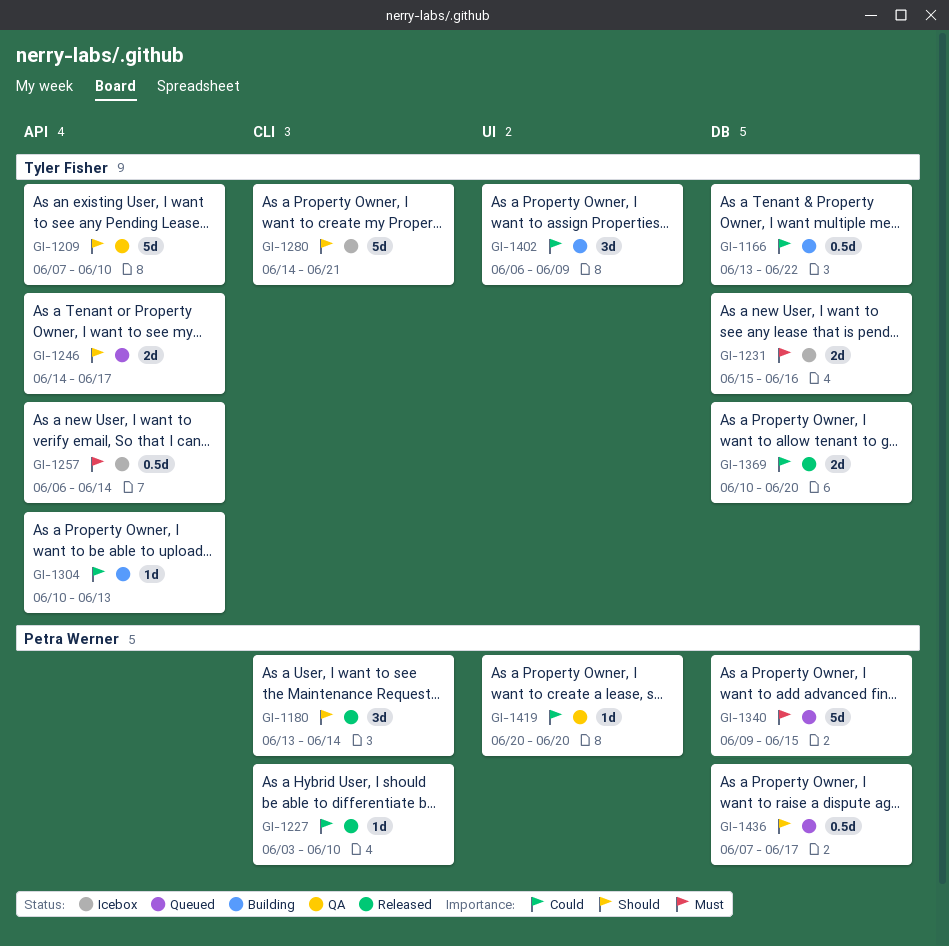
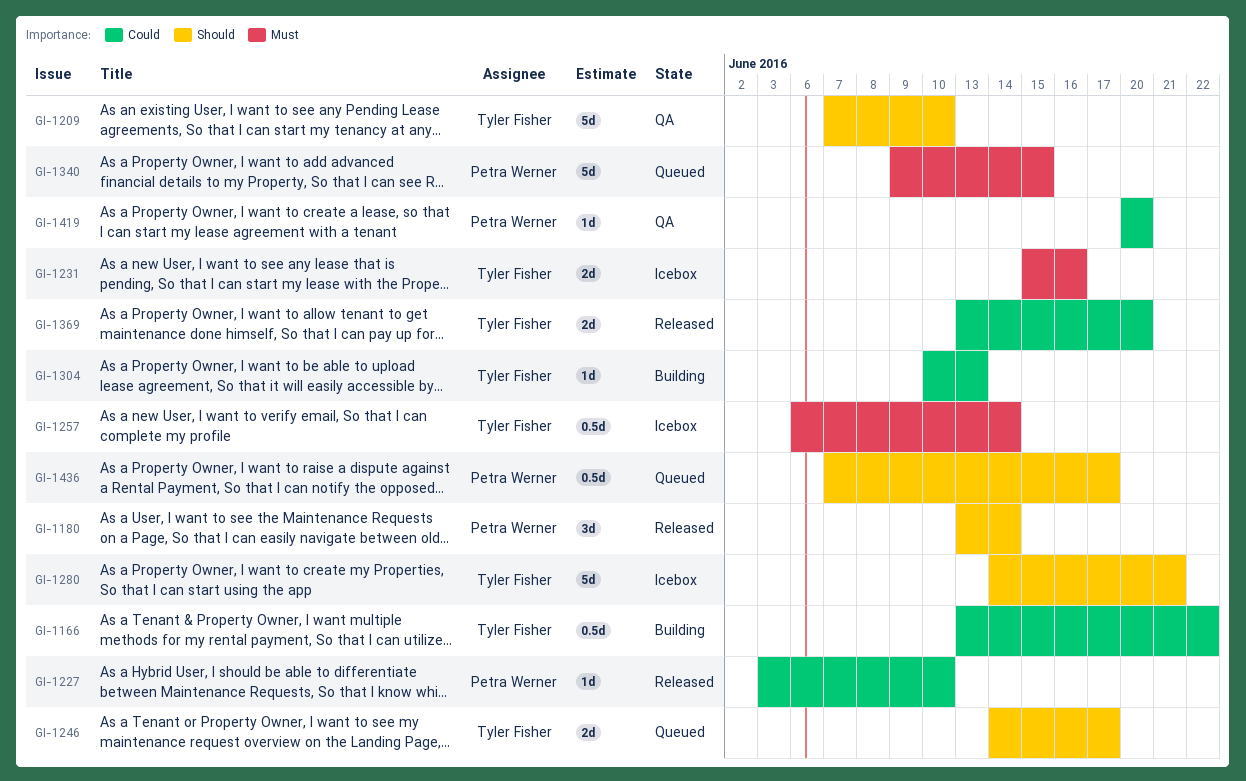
GI-1369, start: Jun 10 -> Jun 13
GI-1402: present -> none

